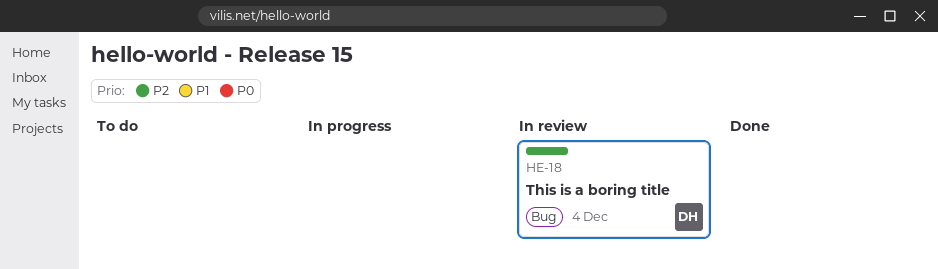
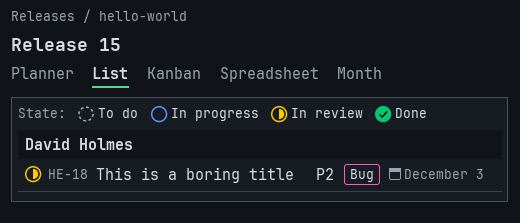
HE-18, due: Dec 4 -> Dec 3

